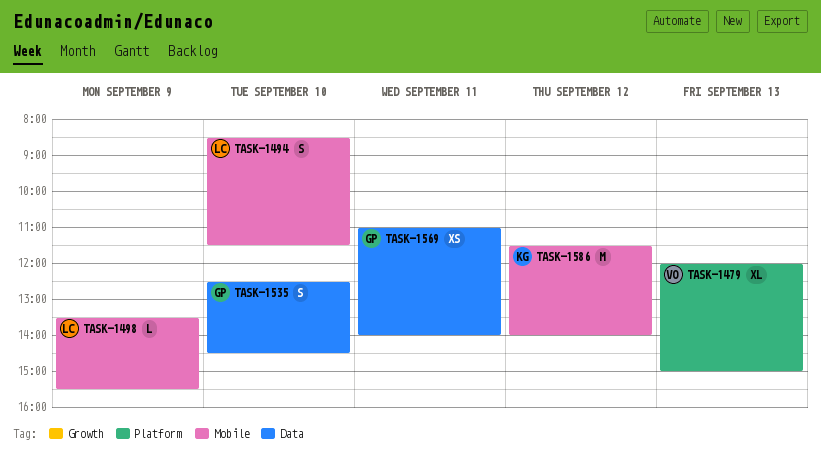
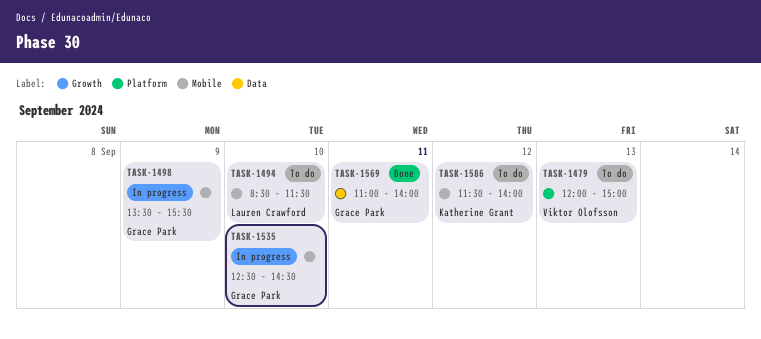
TASK-1498, owner: Lauren Crawford -> Grace Park
TASK-1535, label: Data -> Mobile

